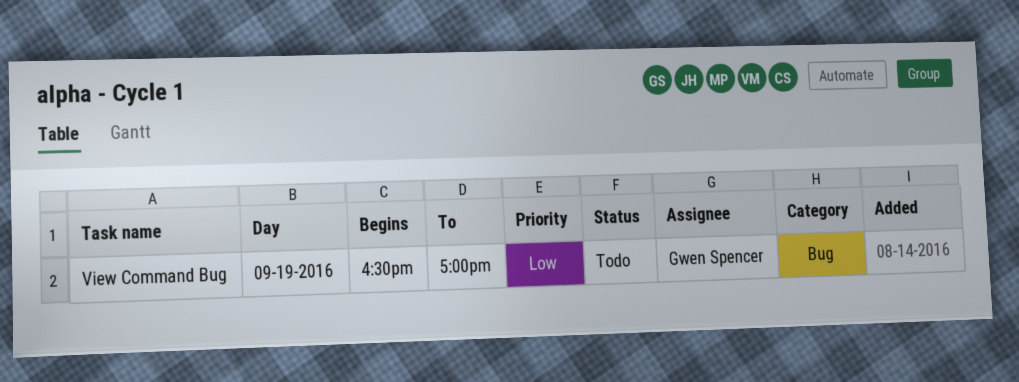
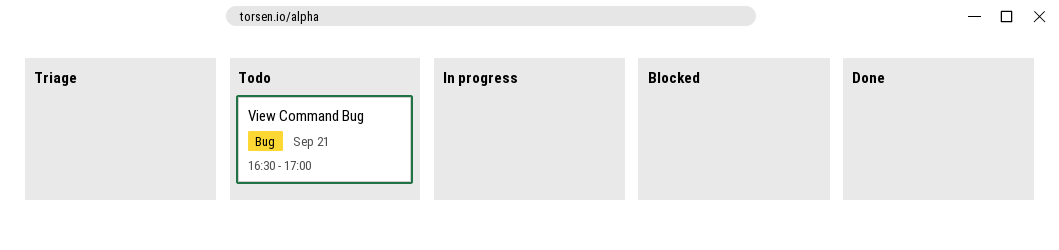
View Command Bug, day: Sep 19 -> Sep 21

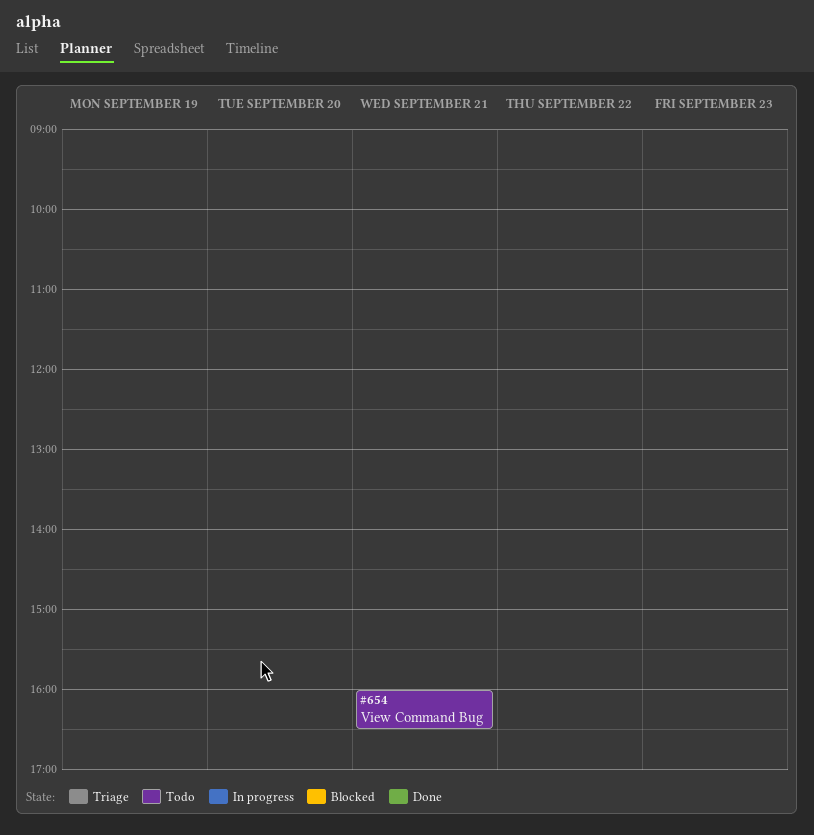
View Command Bug, begins: 16:30 -> 16:00
View Command Bug, ends: 17:00 -> 16:30

